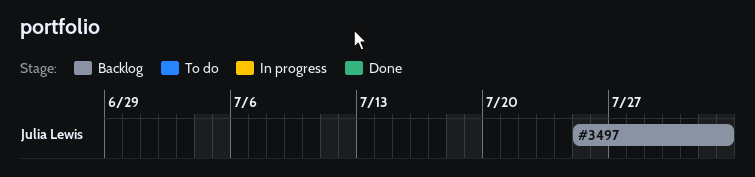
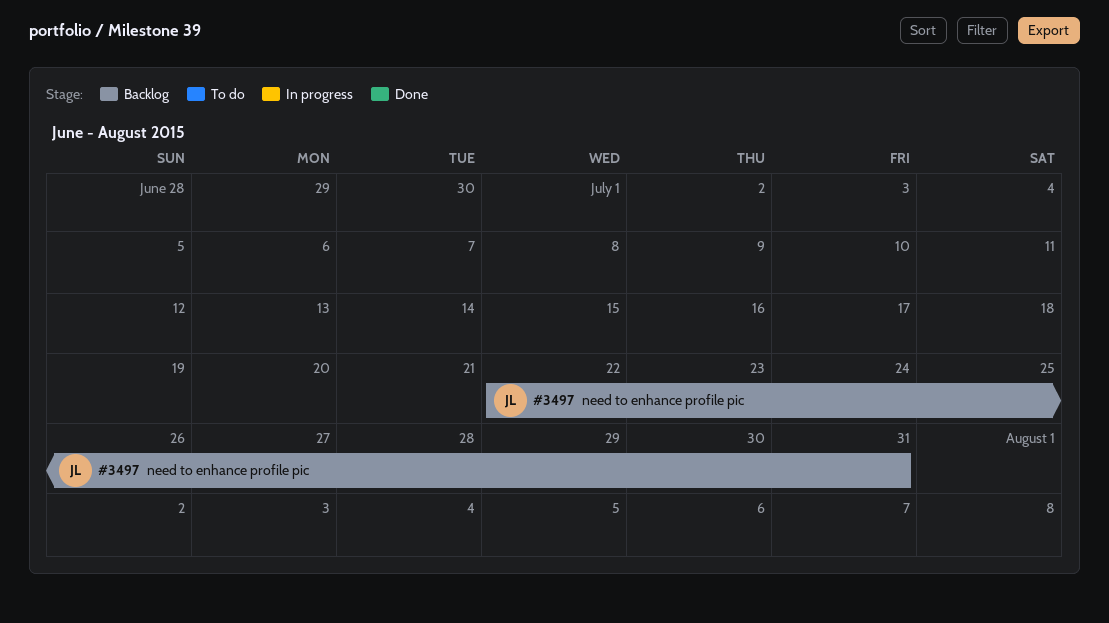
#3497, start: Jul 25 -> Jul 22
#3497, due: Aug 2 -> Jul 31

